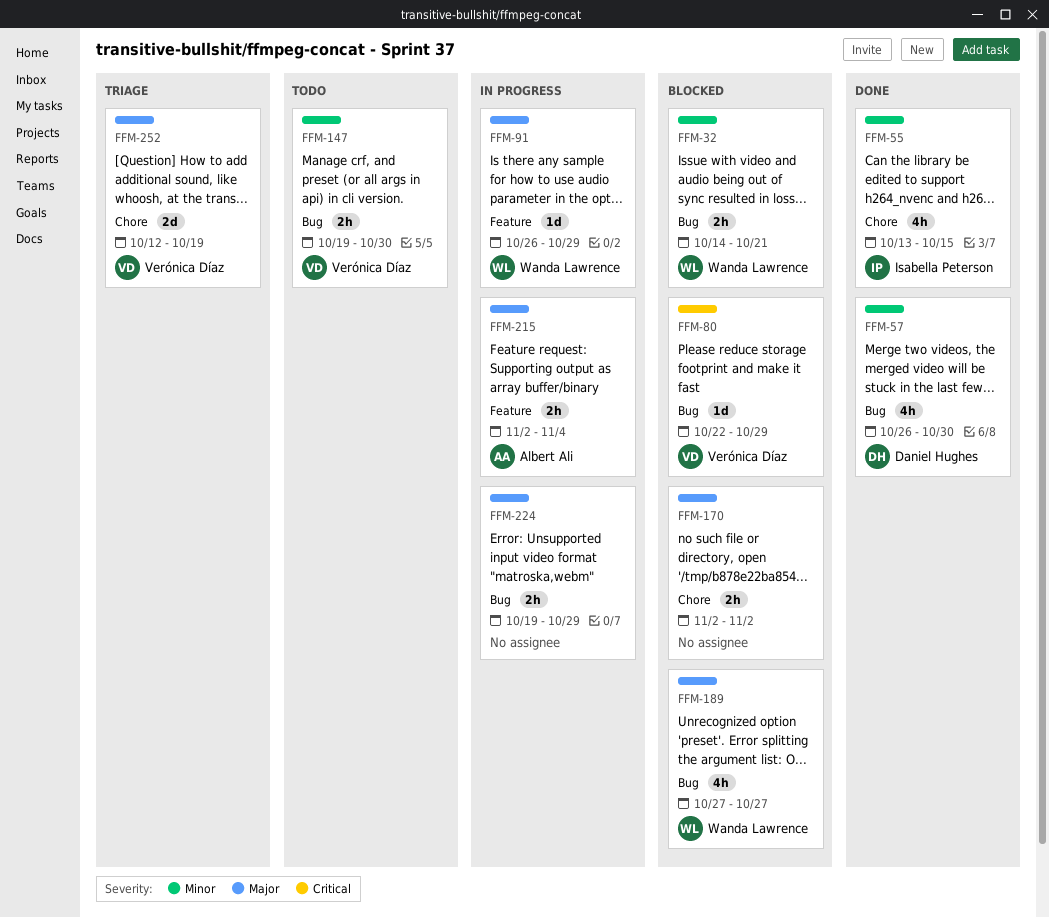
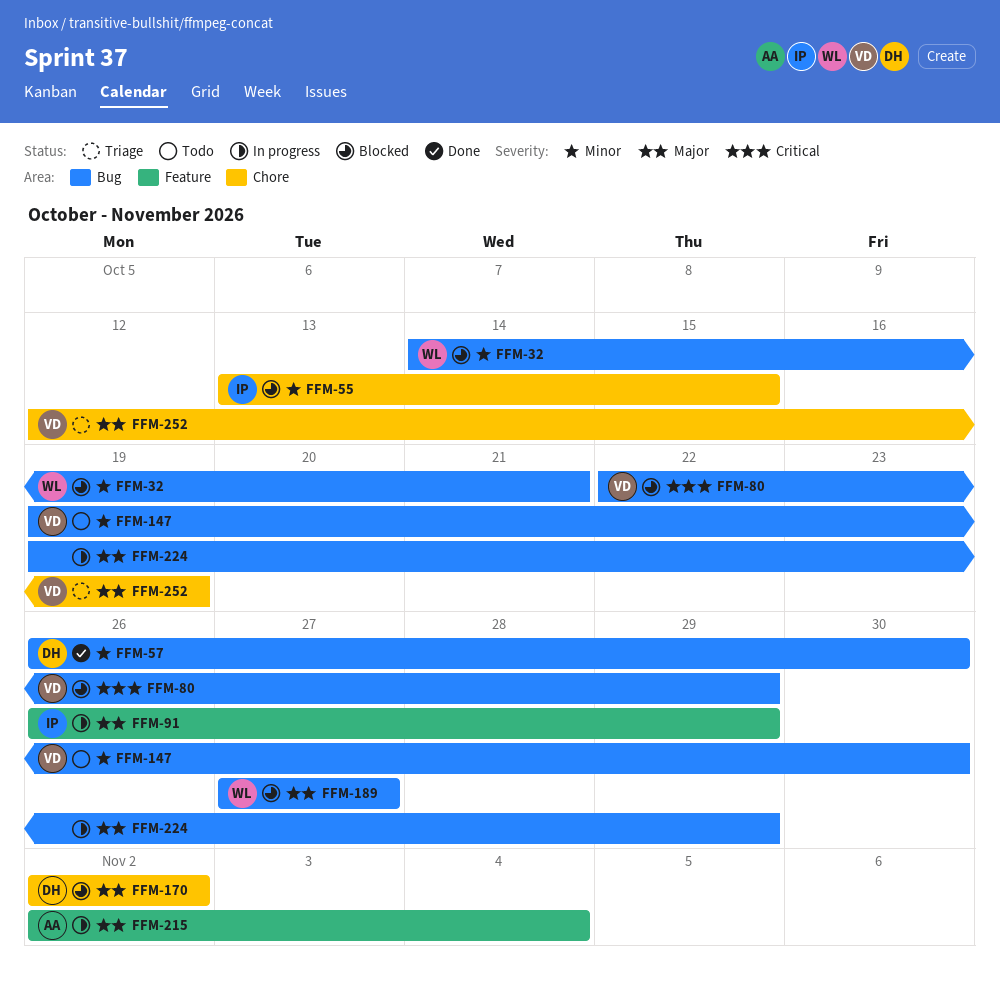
FFM-55, status: Done -> Blocked
FFM-91, owner: Wanda Lawrence -> Isabella Peterson
FFM-170, owner: none -> Daniel Hughes

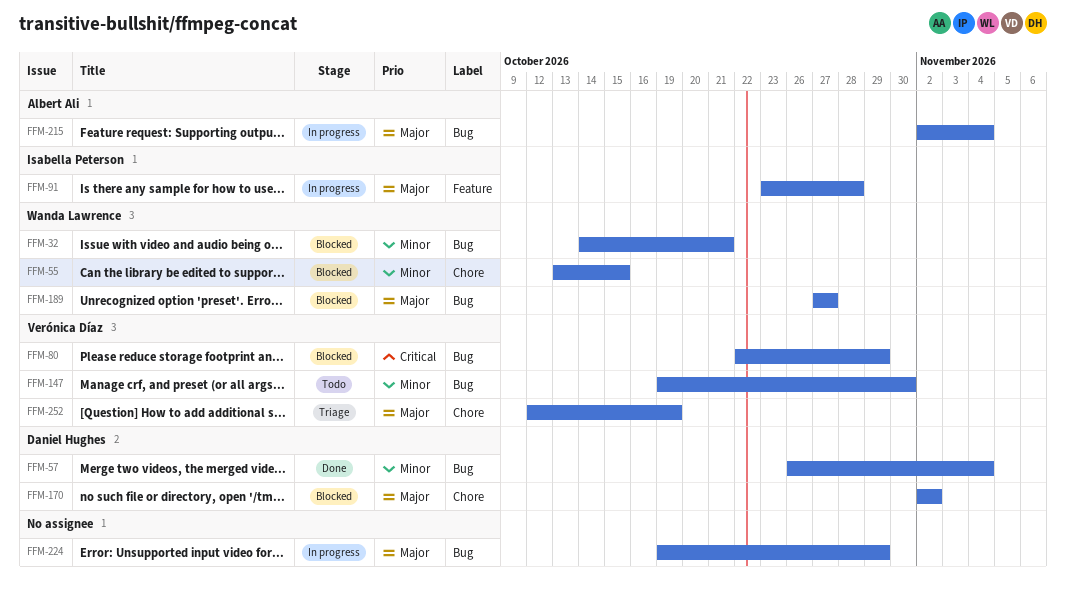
FFM-55, owner: Isabella Peterson -> Wanda Lawrence
FFM-57, due: Oct 30 -> Nov 4
FFM-91, start: Oct 26 -> Oct 23
FFM-91, due: Oct 29 -> Oct 28
FFM-215, label: Feature -> Bug

